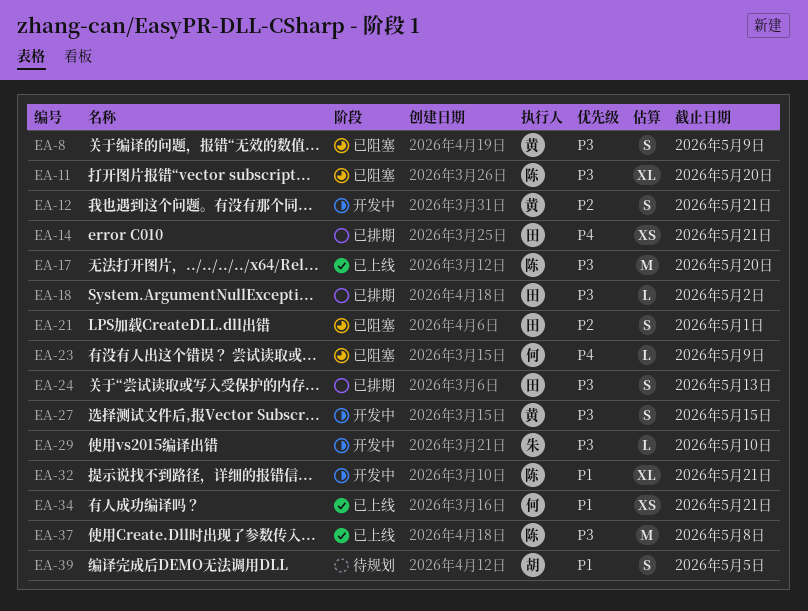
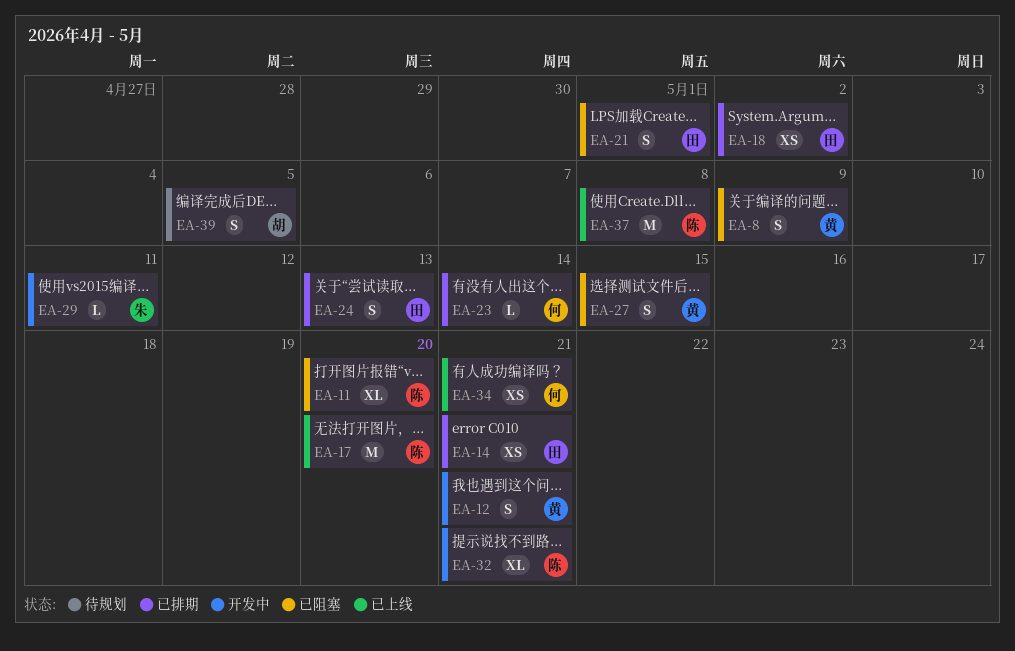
EA-18, estimate: L -> XS
EA-23, status: 已阻塞 -> 已排期
EA-23, due: May 9 -> May 14
EA-27, status: 开发中 -> 已阻塞
EA-29, due: May 10 -> May 11

